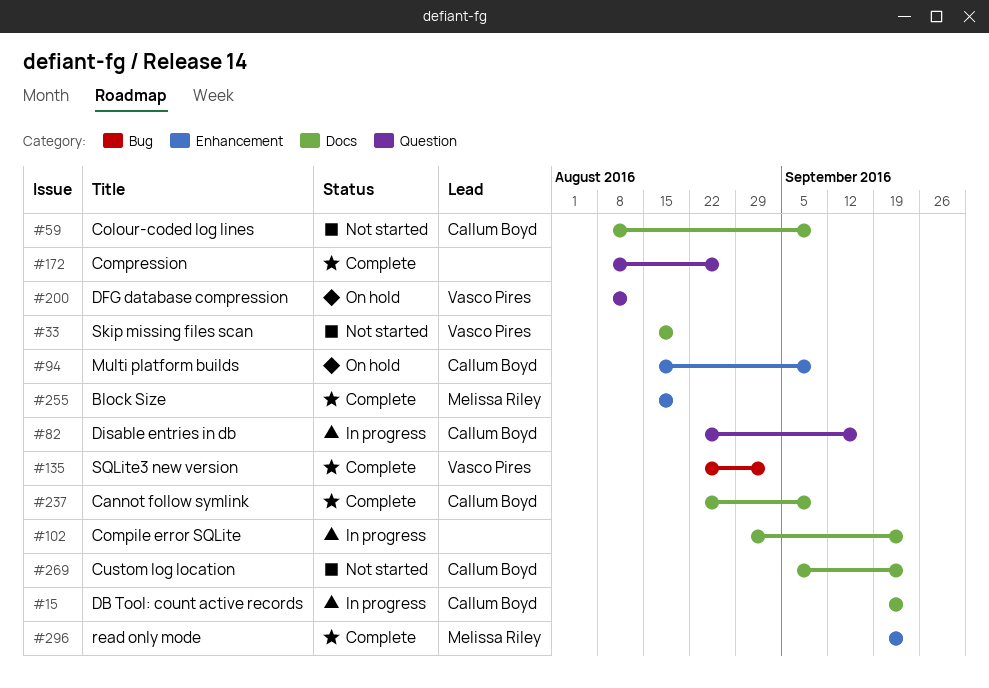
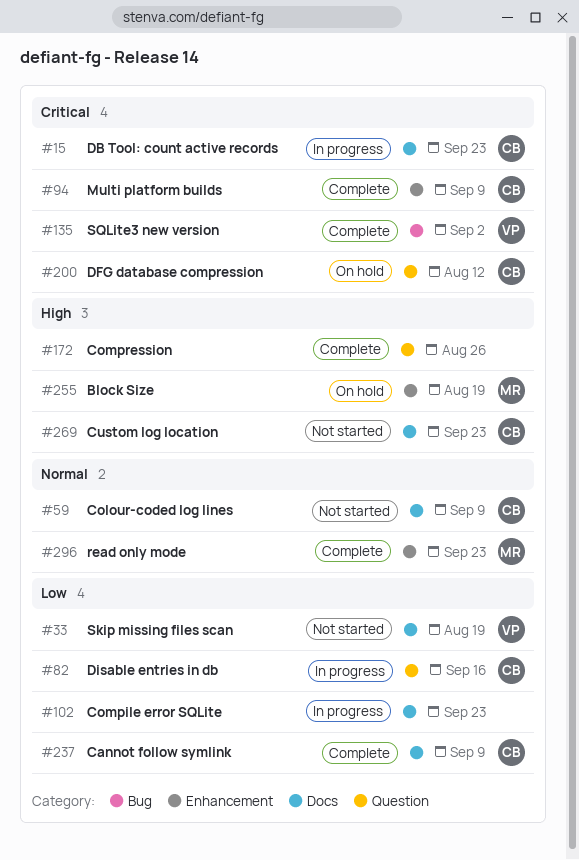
#94, status: On hold -> Complete
#200, owner: Vasco Pires -> Callum Boyd
#255, status: Complete -> On hold

